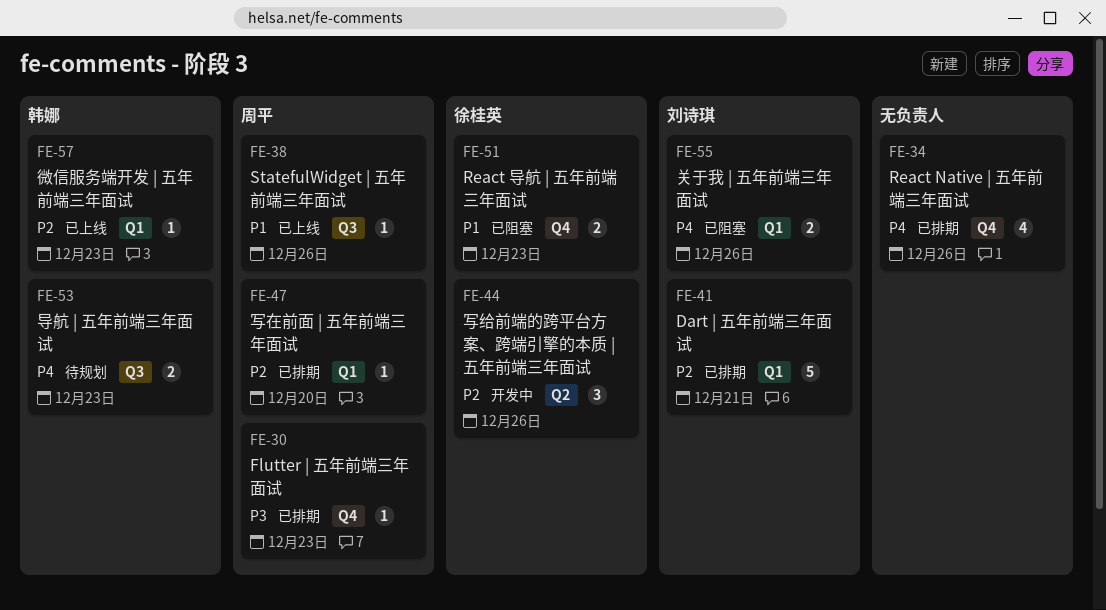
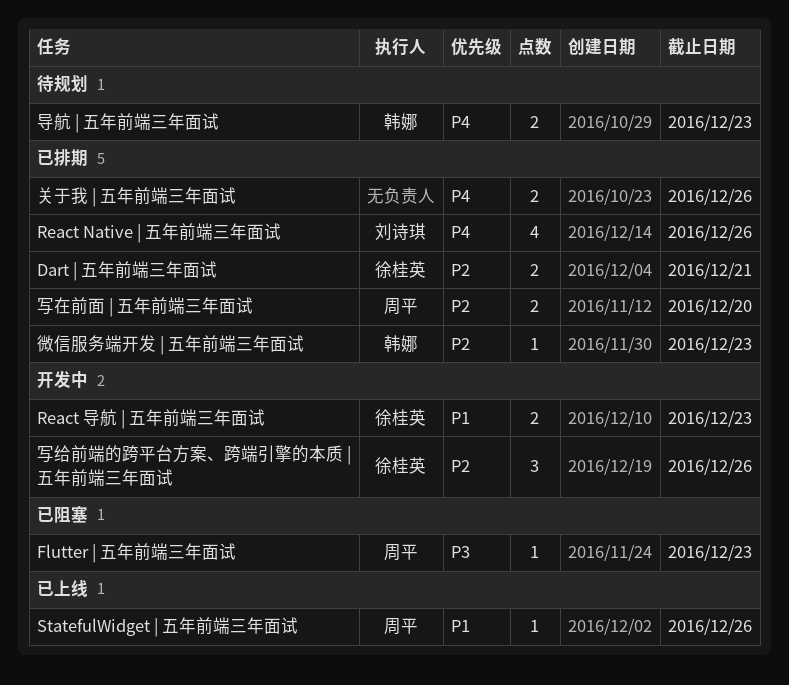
Dart | 五年前端三年面试, owner: 刘诗琪 -> 徐桂英
Dart | 五年前端三年面试, estimate: 5 -> 2
Flutter | 五年前端三年面试, status: 已排期 -> 已阻塞
React Native | 五年前端三年面试, owner: none -> 刘诗琪
React 导航 | 五年前端三年面试, status: 已阻塞 -> 开发中
关于我 | 五年前端三年面试, status: 已阻塞 -> 已排期
关于我 | 五年前端三年面试, owner: 刘诗琪 -> none
写在前面 | 五年前端三年面试, estimate: 1 -> 2
微信服务端开发 | 五年前端三年面试, status: 已上线 -> 已排期

